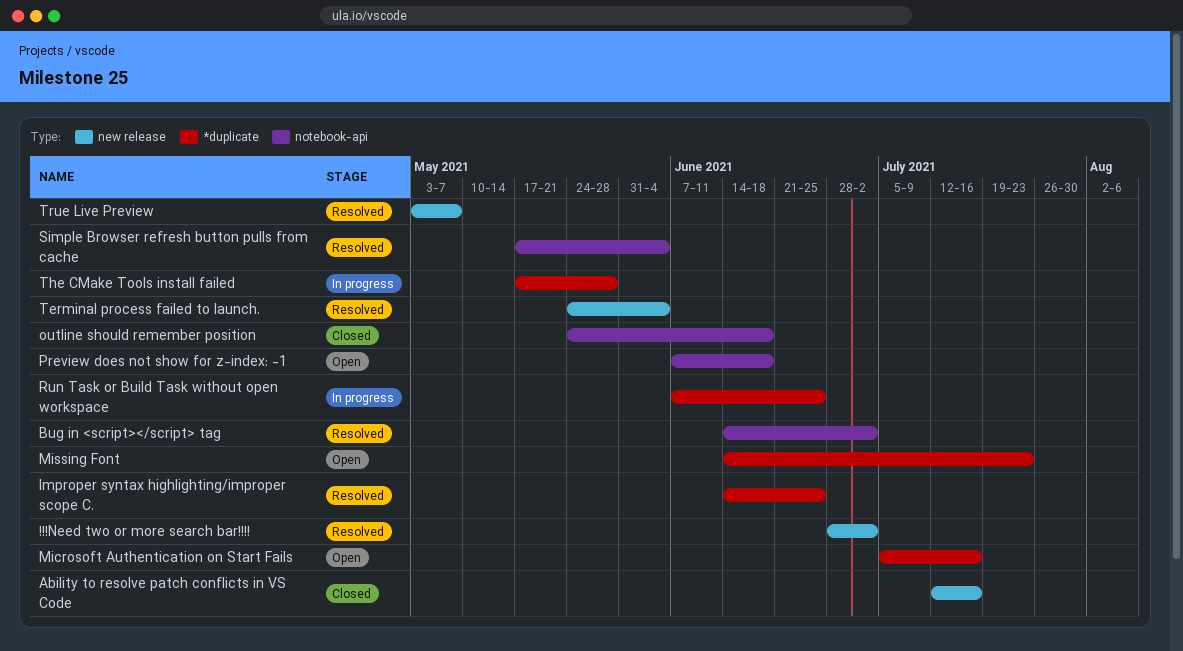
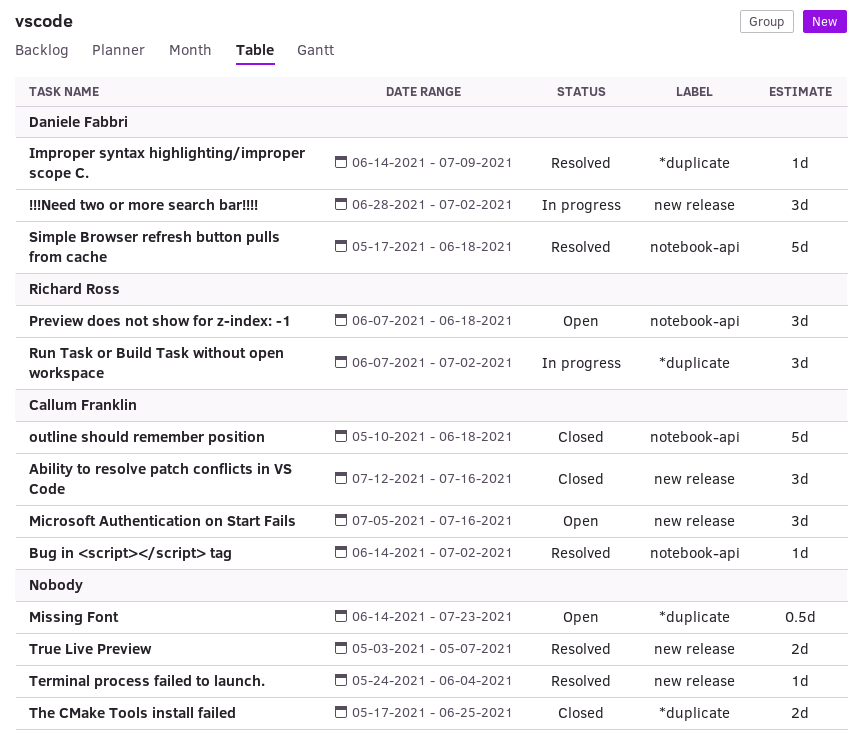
!!!Need two or more search bar!!!!, status: Resolved -> In progress
Improper syntax highlighting/improper scope C., due: Jun 25 -> Jul 9
Microsoft Authentication on Start Fails, label: *duplicate -> new release
outline should remember position, start: May 24 -> May 10
Run Task or Build Task without open workspace, due: Jun 25 -> Jul 2
Simple Browser refresh button pulls from cache, due: Jun 4 -> Jun 18
The CMake Tools install failed, status: In progress -> Closed
The CMake Tools install failed, due: May 28 -> Jun 25

